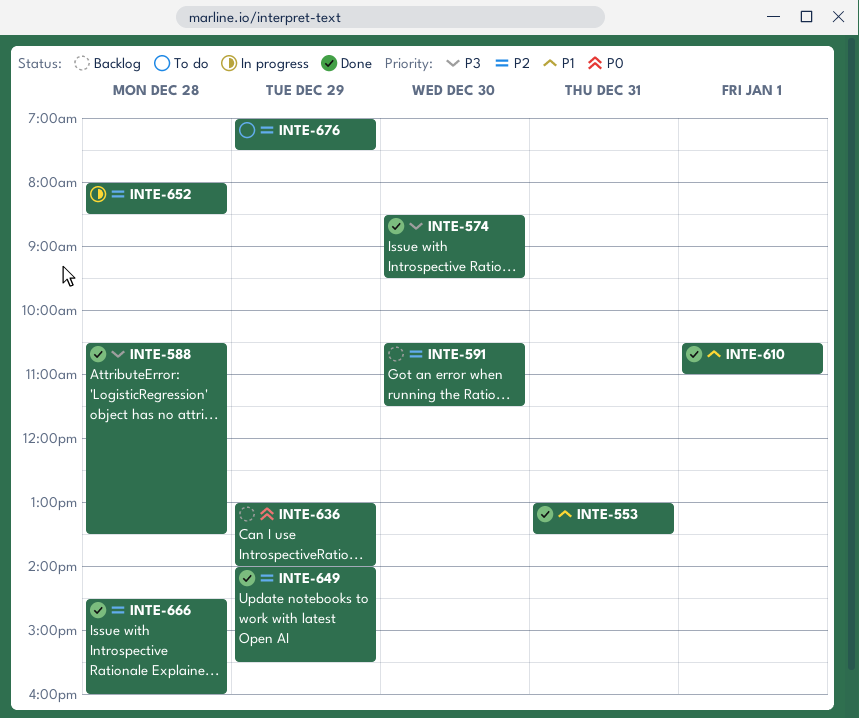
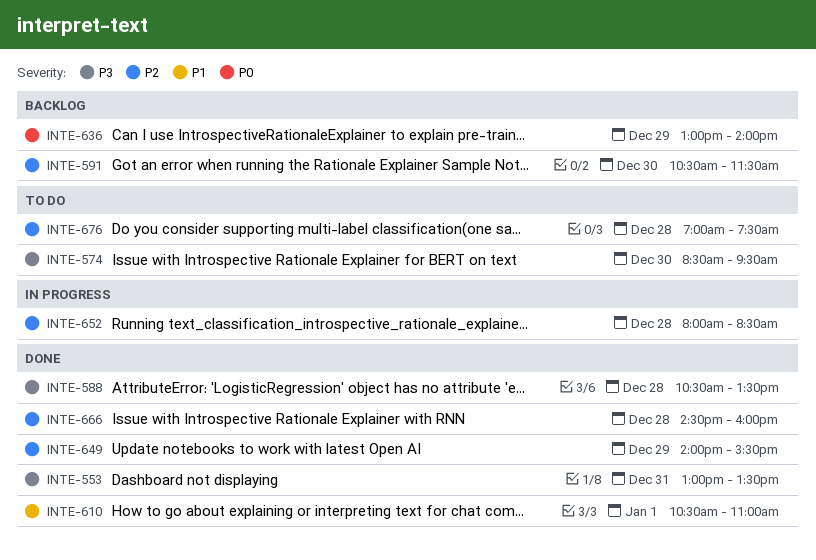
INTE-553, priority: P1 -> P3
INTE-574, status: Done -> To do
INTE-676, day: Dec 29 -> Dec 28

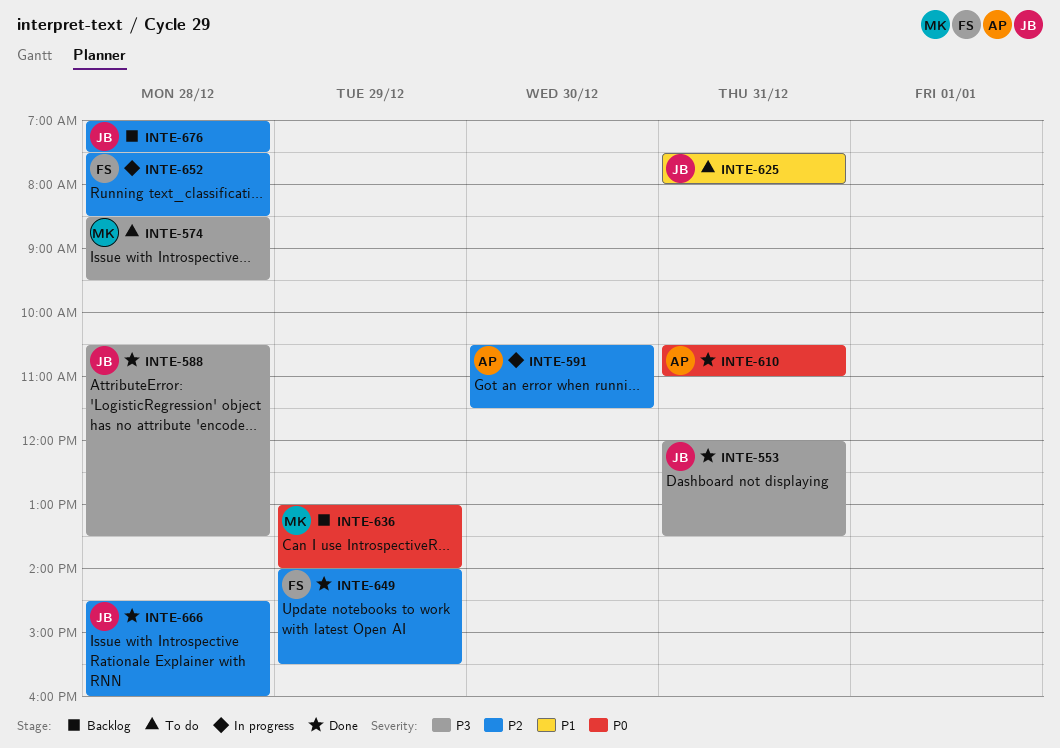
INTE-553, begins: 13:00 -> 12:00
INTE-574, day: Dec 30 -> Dec 28
INTE-591, status: Backlog -> In progress
INTE-610, priority: P1 -> P0
INTE-610, day: Jan 1 -> Dec 31
INTE-625: none -> present
INTE-652, begins: 08:00 -> 07:30
INTE-676, status: To do -> Backlog

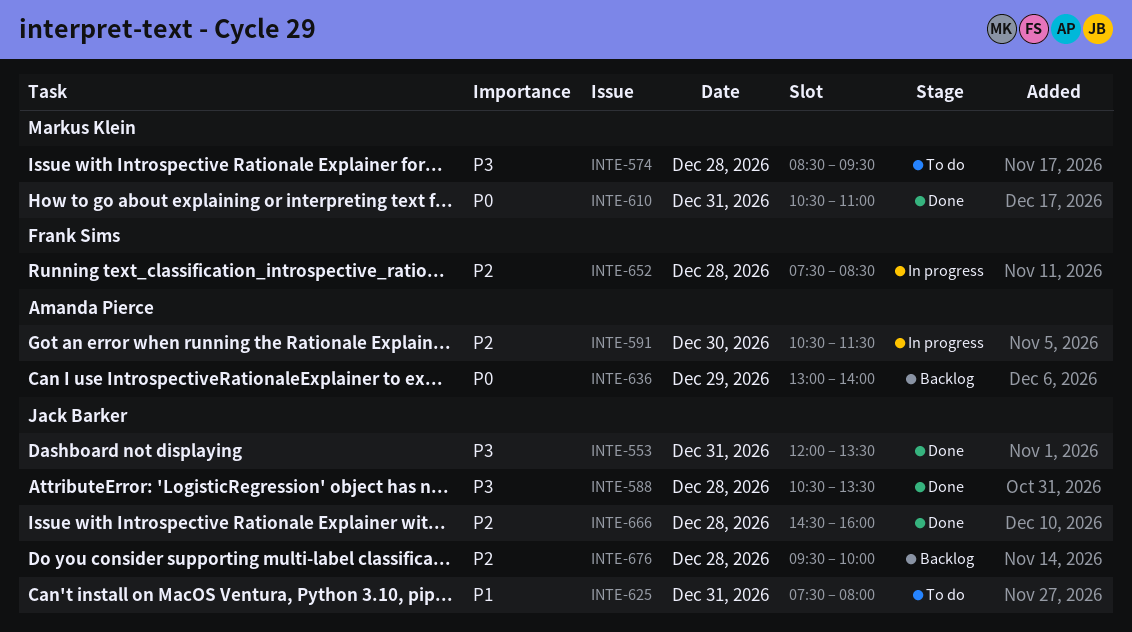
INTE-610, owner: Amanda Pierce -> Markus Klein
INTE-636, owner: Markus Klein -> Amanda Pierce
INTE-649: present -> none
INTE-676, begins: 07:00 -> 09:30
INTE-676, ends: 07:30 -> 10:00

